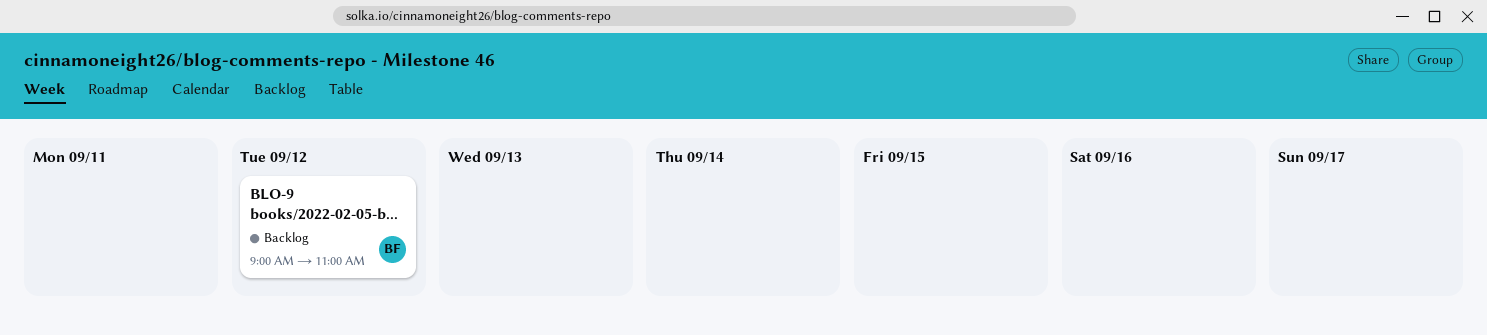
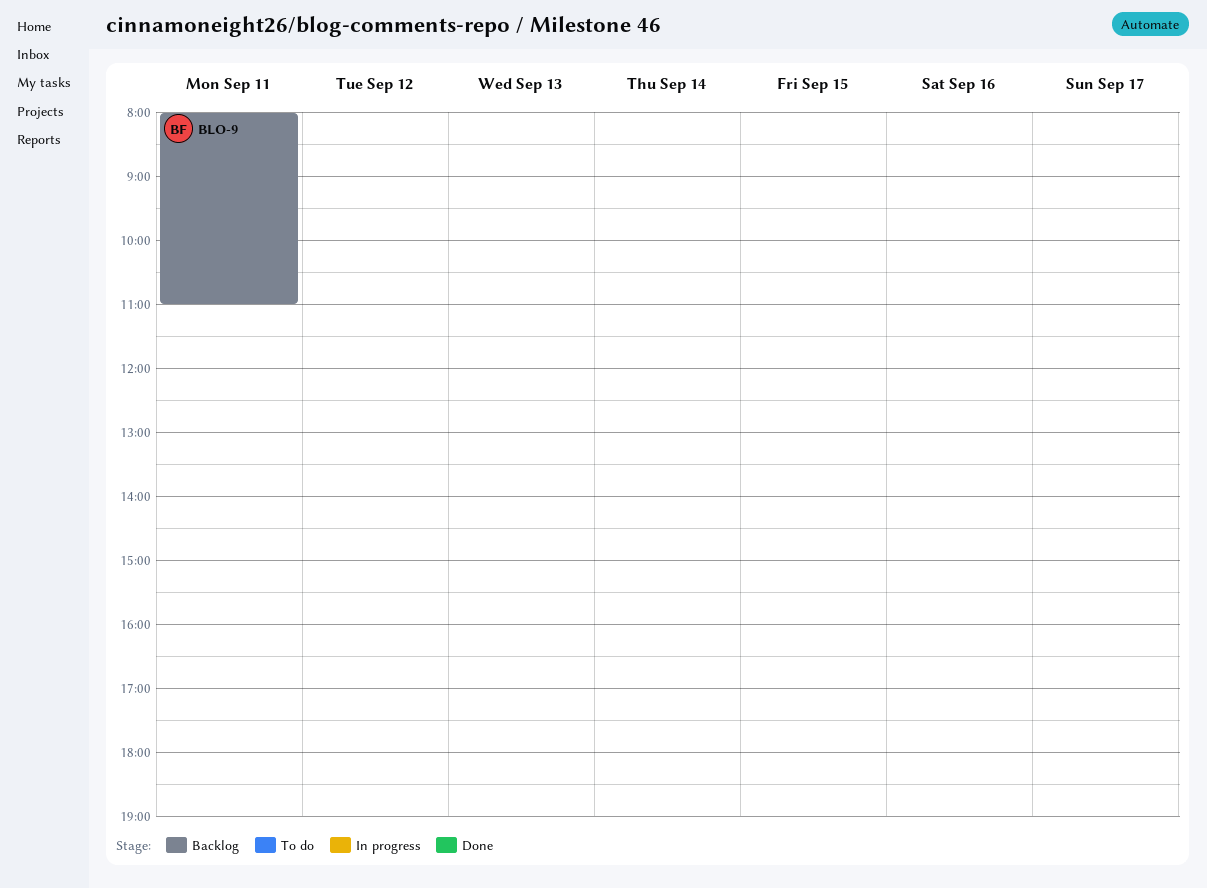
BLO-9, day: Sep 12 -> Sep 11
BLO-9, begins: 09:00 -> 08:00

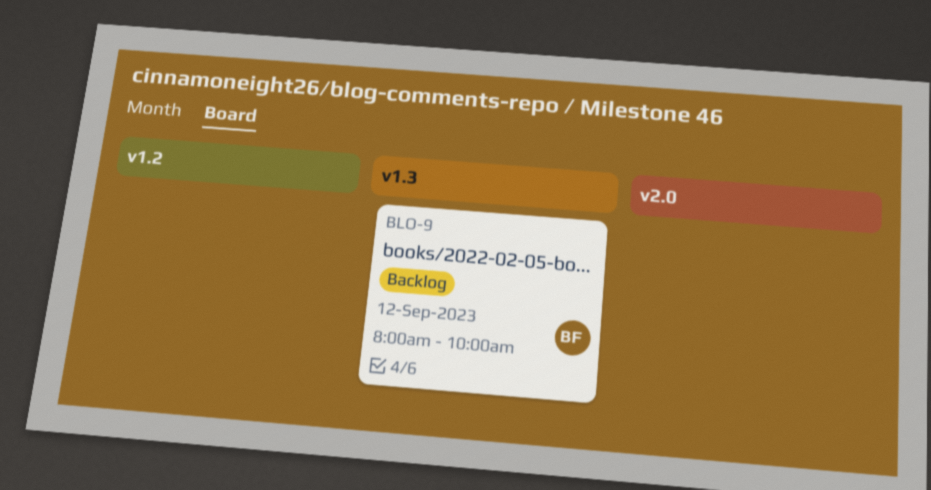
BLO-9, day: Sep 11 -> Sep 12
BLO-9, ends: 11:00 -> 10:00

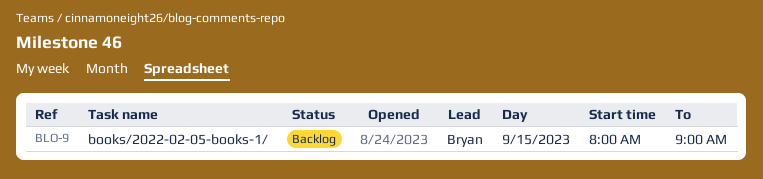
BLO-9, day: Sep 12 -> Sep 15
BLO-9, ends: 10:00 -> 09:00

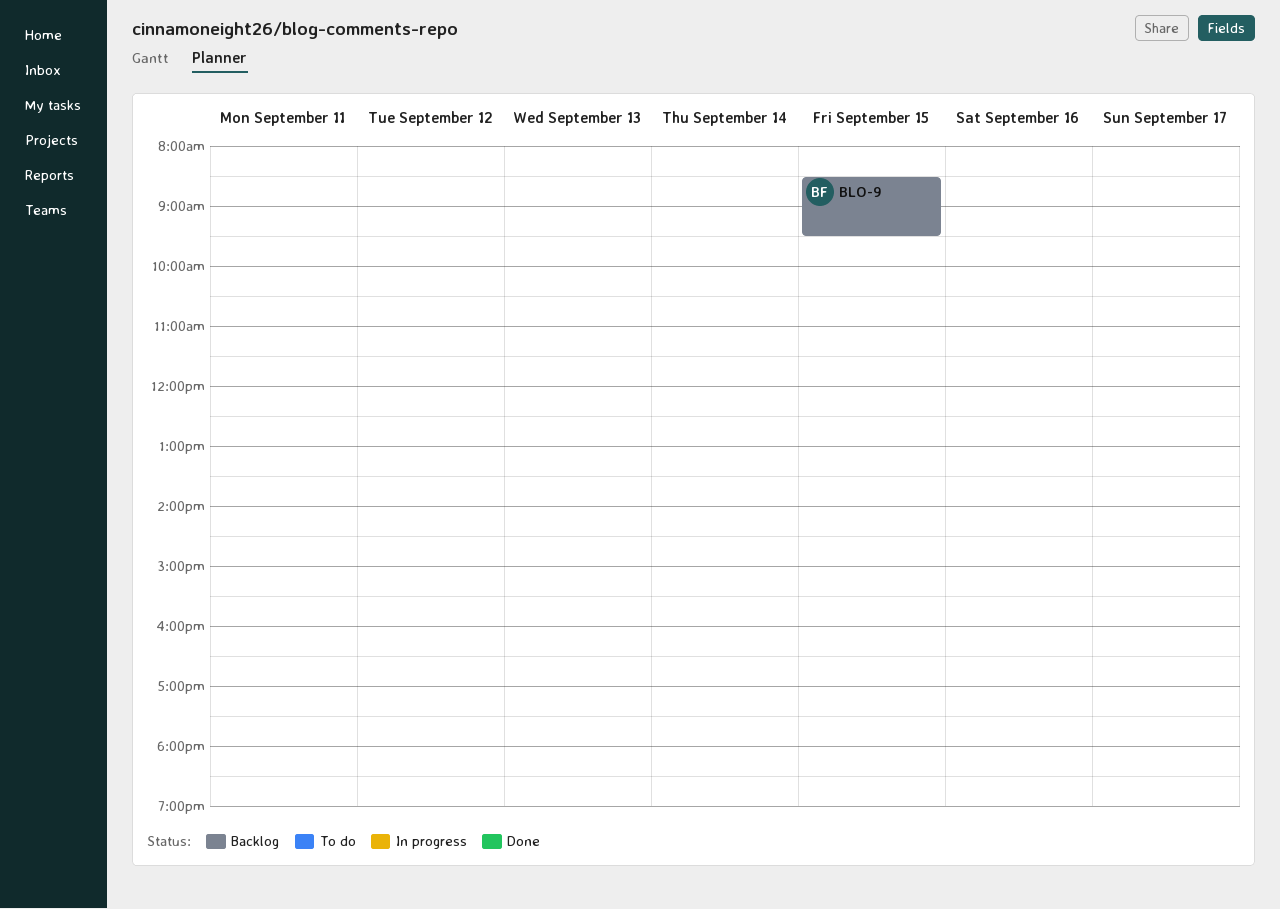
BLO-9, begins: 08:00 -> 08:30
BLO-9, ends: 09:00 -> 09:30

